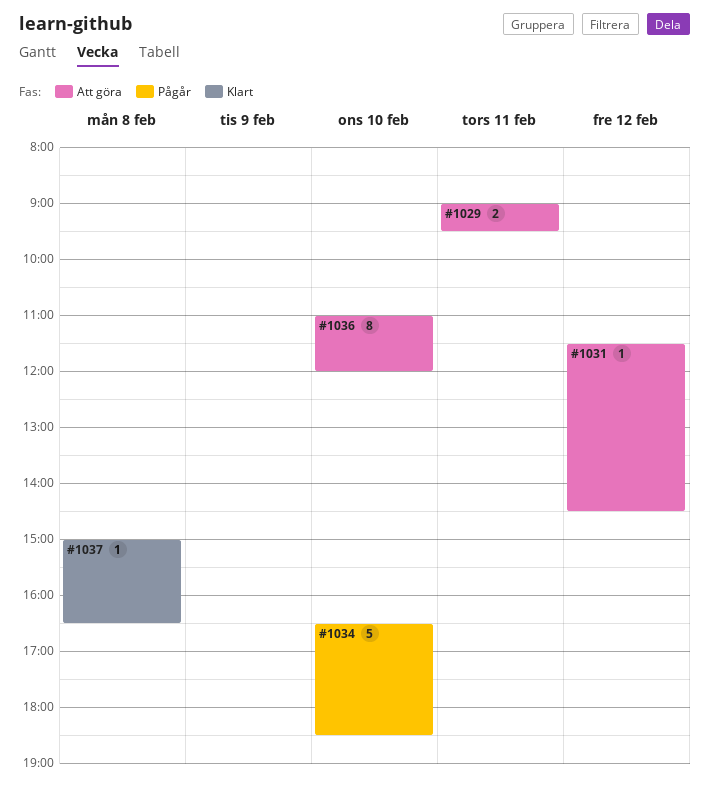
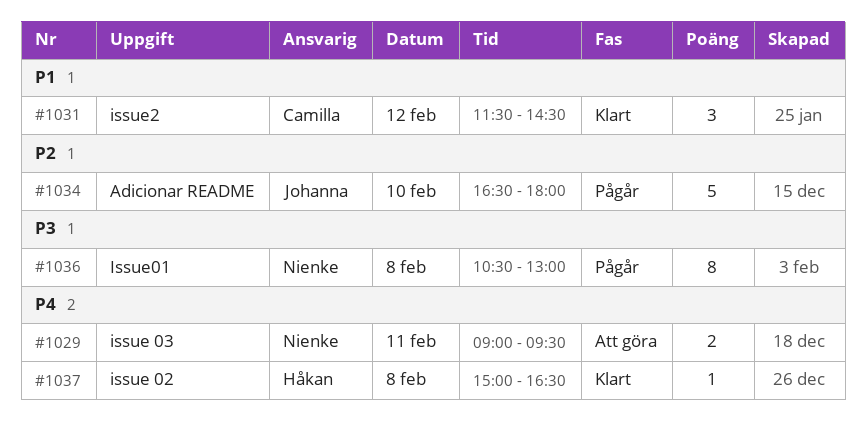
#1031, status: Att göra -> Klart
#1031, estimate: 1 -> 3
#1034, ends: 18:30 -> 18:00
#1036, status: Att göra -> Pågår
#1036, day: Feb 10 -> Feb 8
#1036, begins: 11:00 -> 10:30
#1036, ends: 12:00 -> 13:00

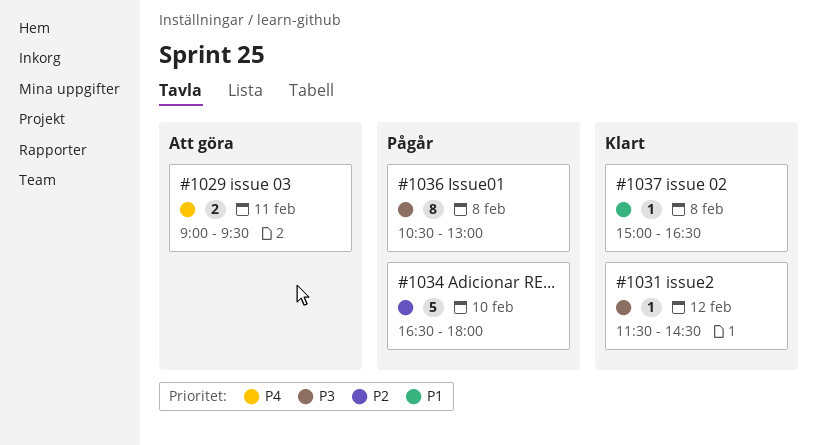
#1031, priority: P1 -> P3
#1031, estimate: 3 -> 1
#1037, priority: P4 -> P1

